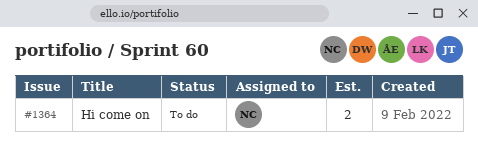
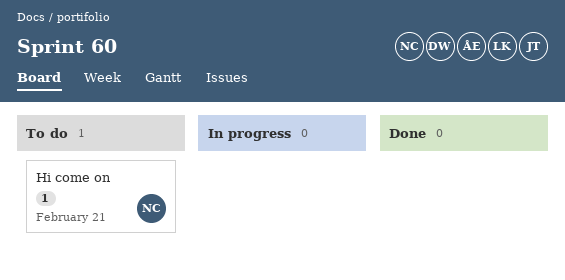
Hi come on, estimate: 2 -> 1

